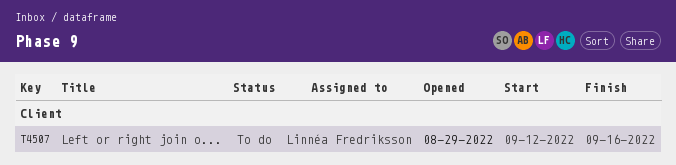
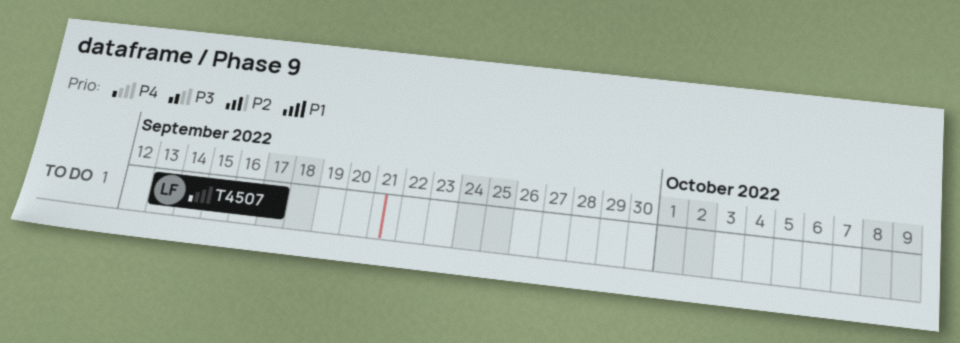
T4507, start: Sep 12 -> Sep 13
T4507, due: Sep 16 -> Sep 17

